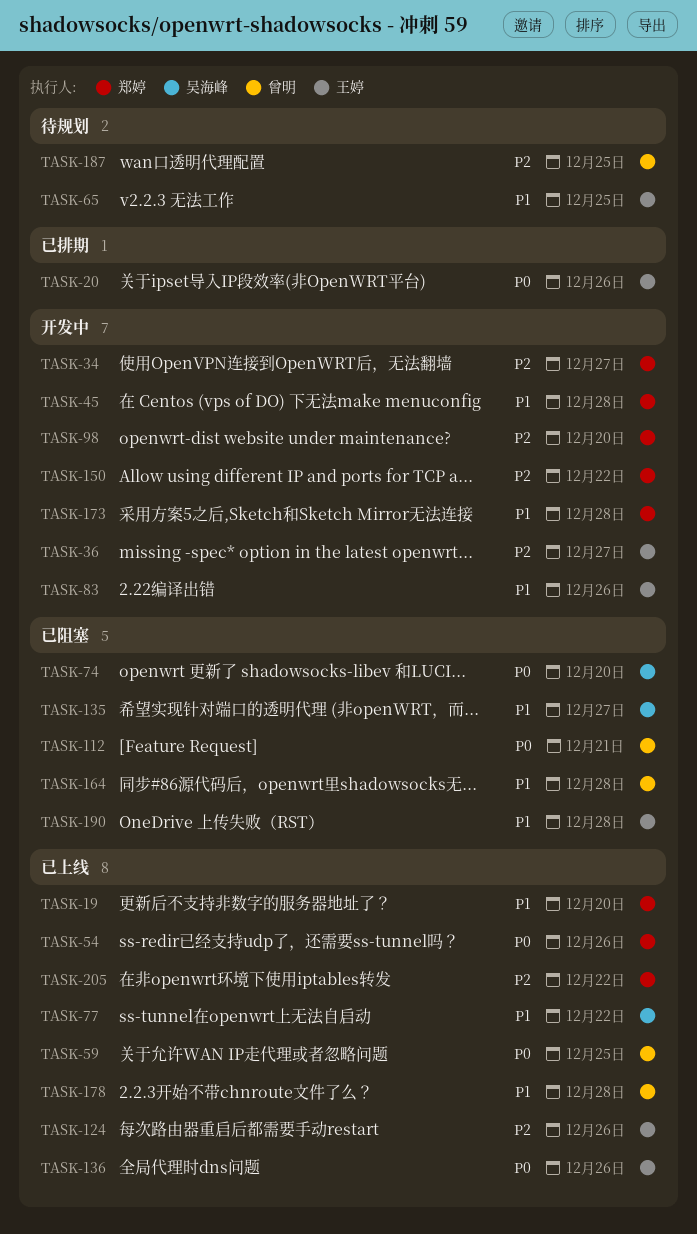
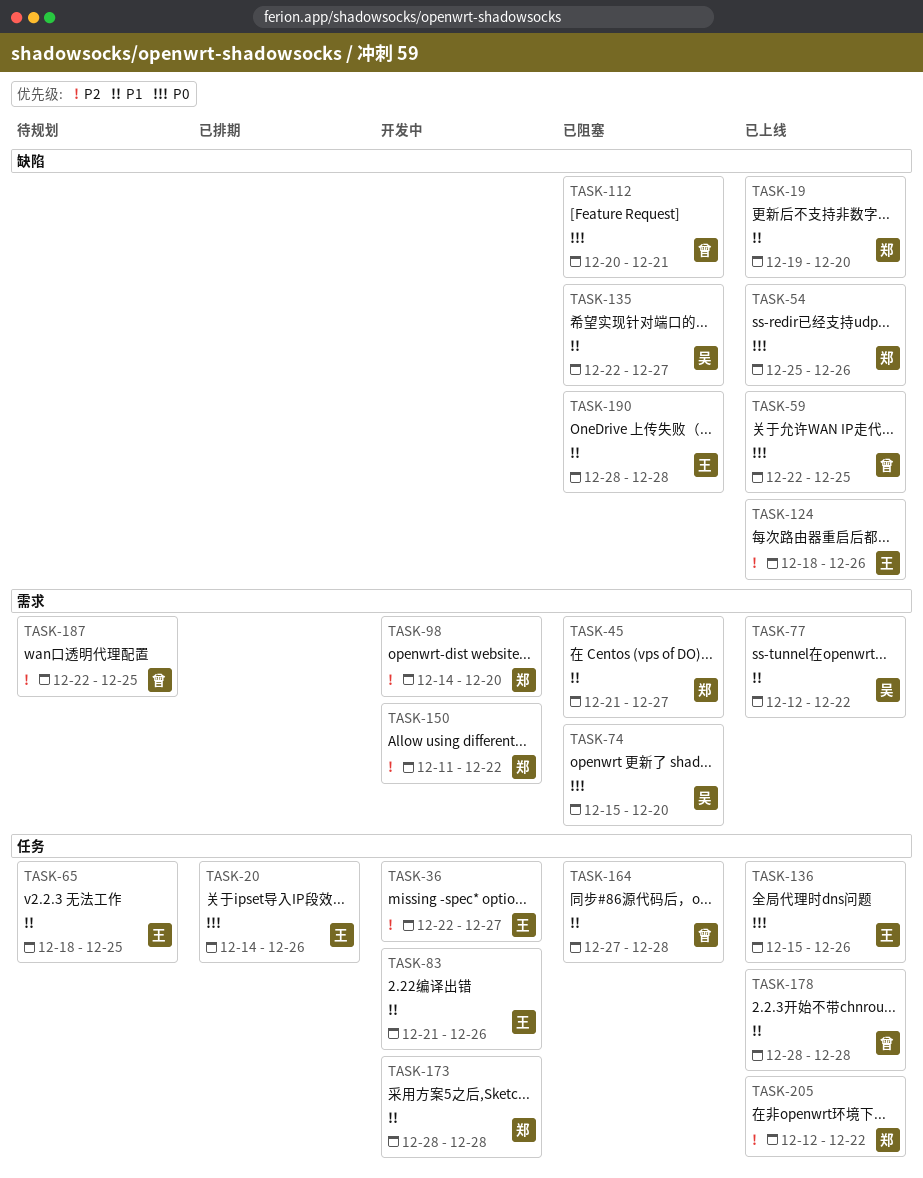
TASK-34: present -> none
TASK-45, status: 开发中 -> 已阻塞
TASK-45, due: Dec 28 -> Dec 27

